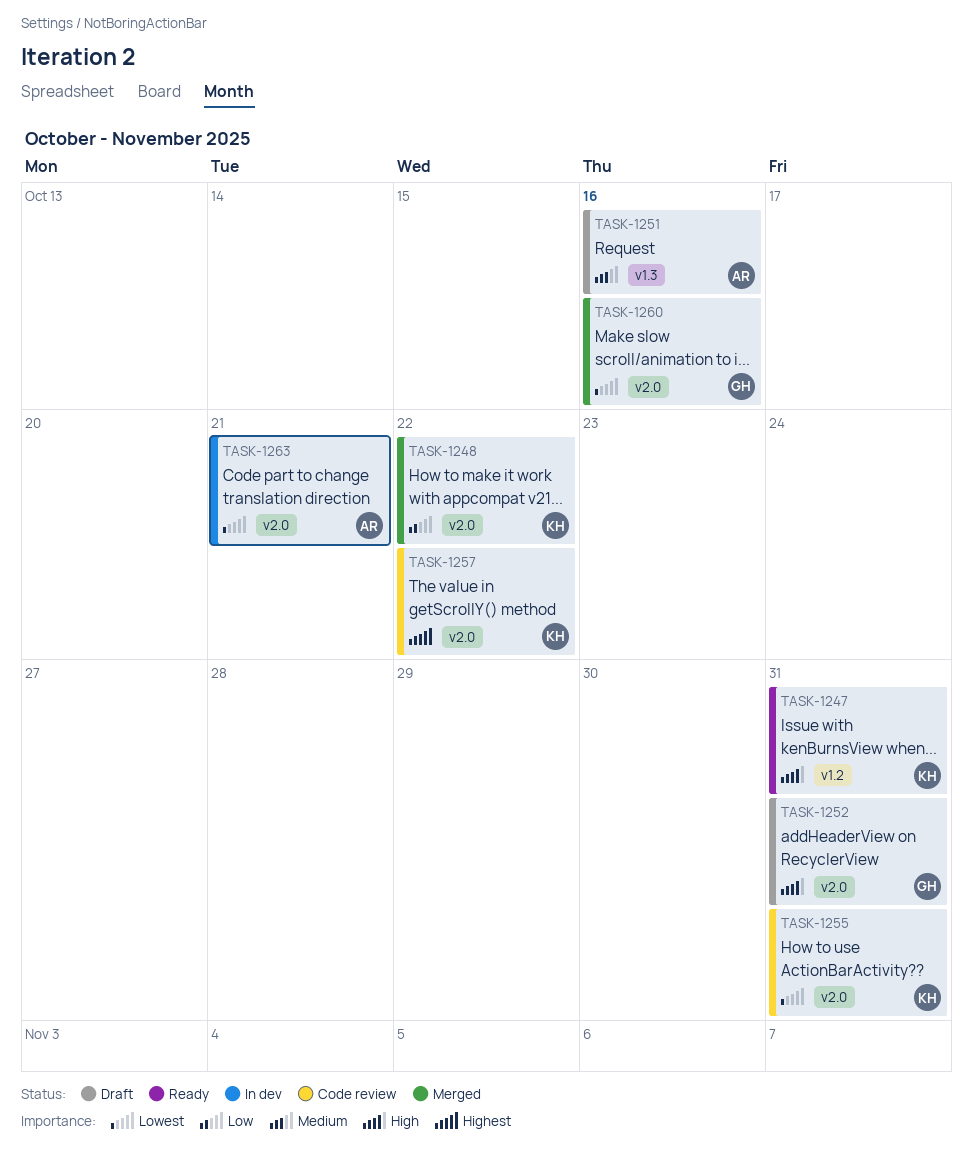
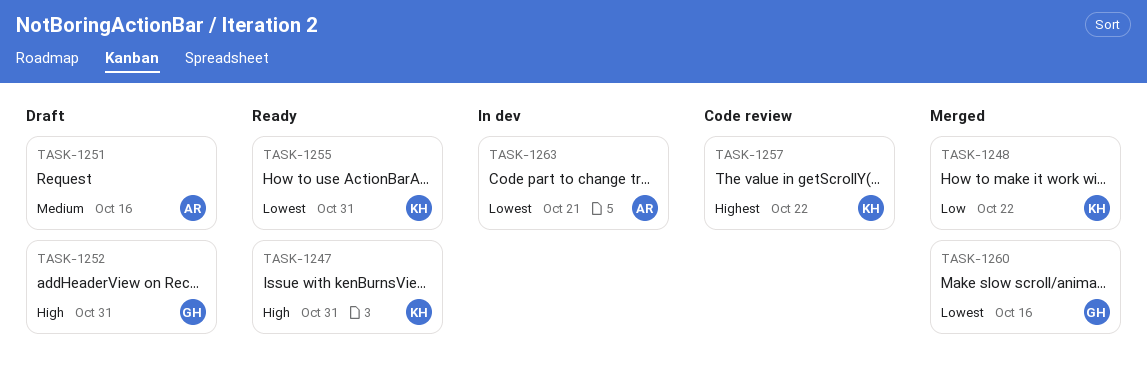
TASK-1255, status: Code review -> Ready

